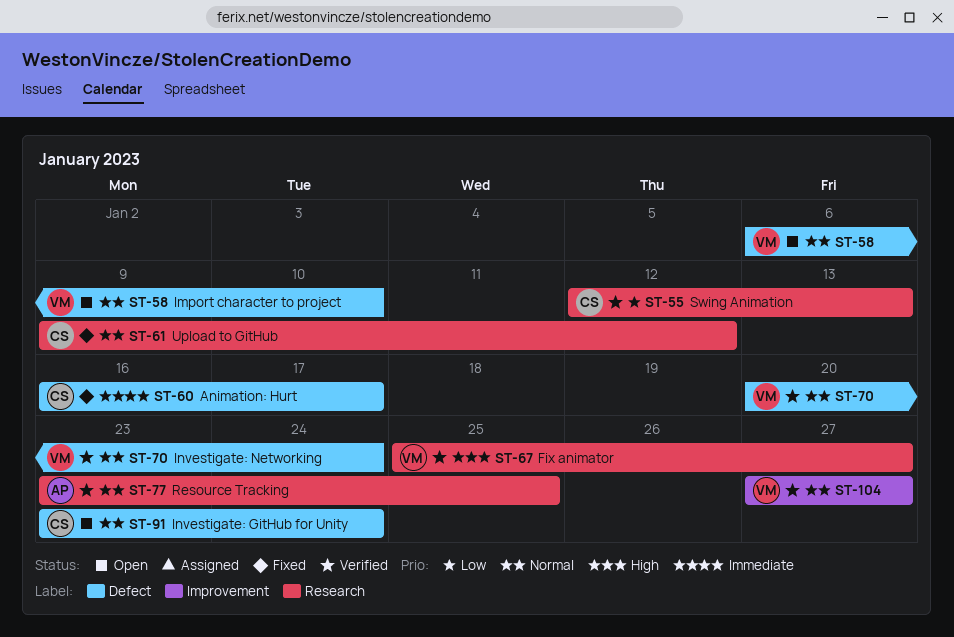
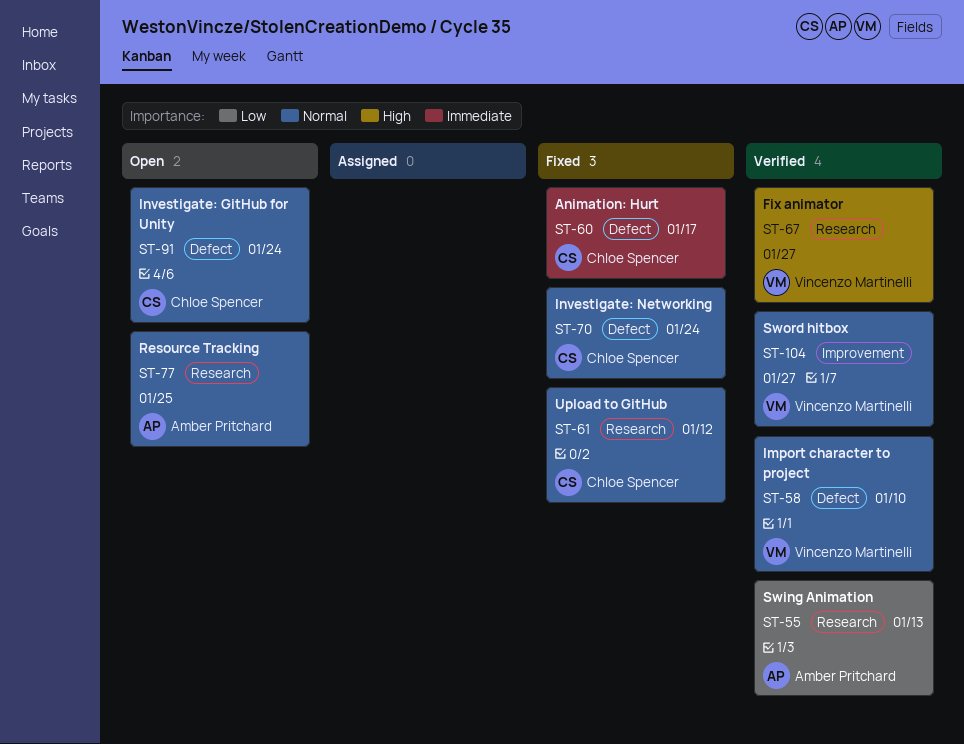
ST-55, owner: Chloe Spencer -> Amber Pritchard
ST-58, status: Open -> Verified
ST-70, status: Verified -> Fixed
ST-70, owner: Vincenzo Martinelli -> Chloe Spencer
ST-77, status: Verified -> Open

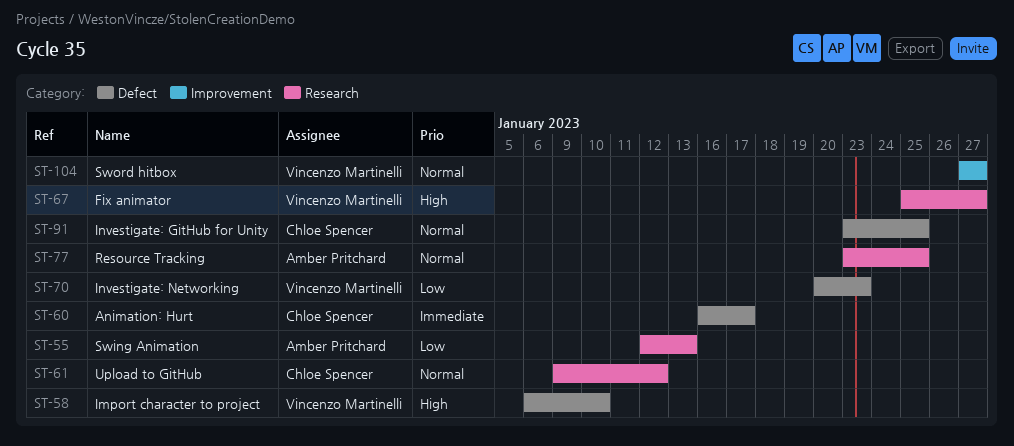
ST-58, priority: Normal -> High
ST-70, owner: Chloe Spencer -> Vincenzo Martinelli
ST-70, priority: Normal -> Low
ST-70, due: Jan 24 -> Jan 23
ST-91, due: Jan 24 -> Jan 25

